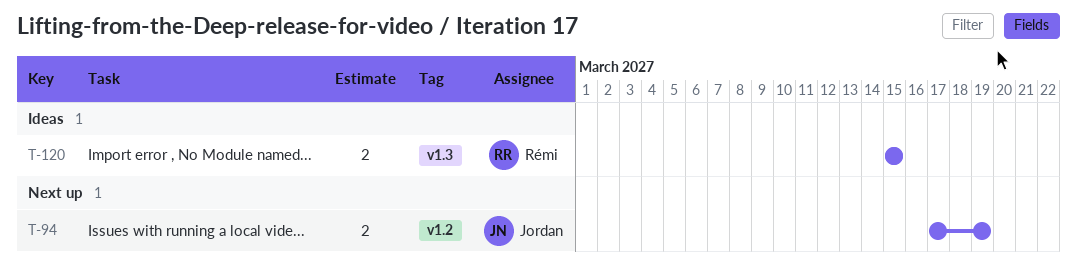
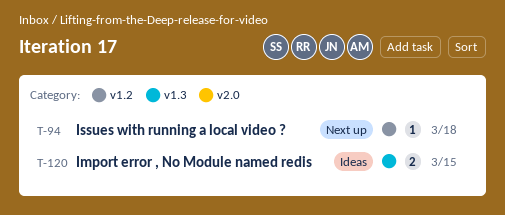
T-94, estimate: 2 -> 1
T-94, due: Mar 19 -> Mar 18

